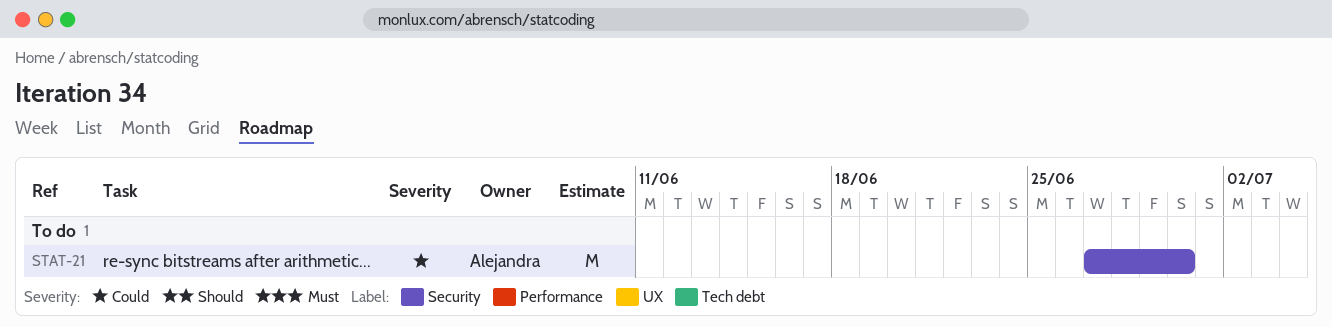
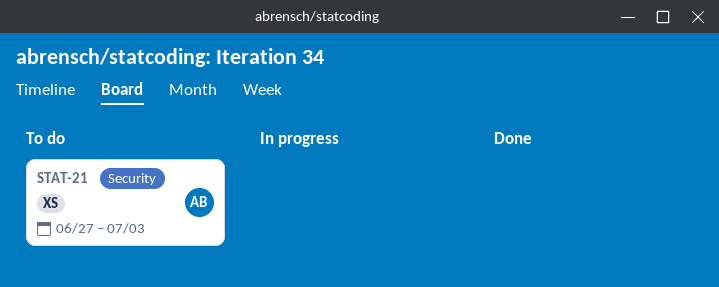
STAT-21, estimate: M -> XS
STAT-21, due: Jun 30 -> Jul 3

